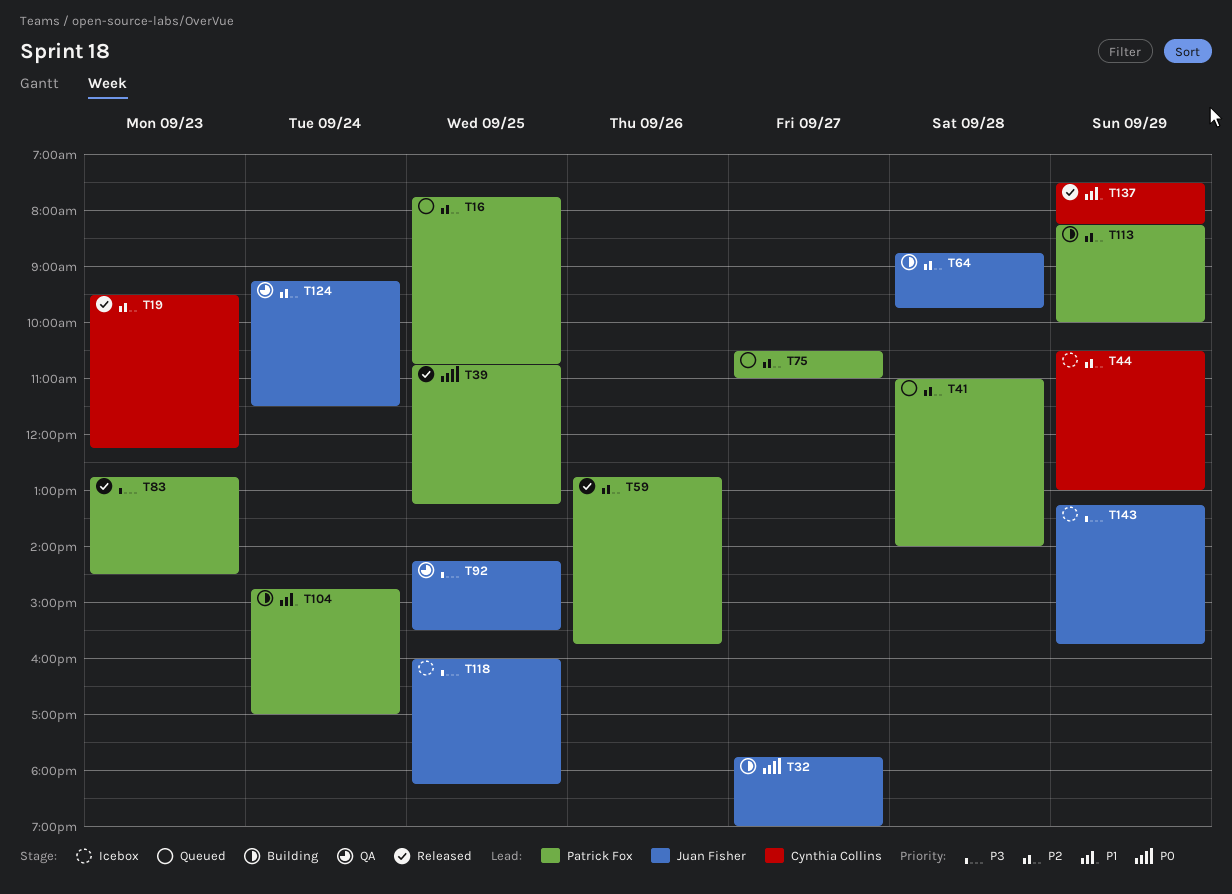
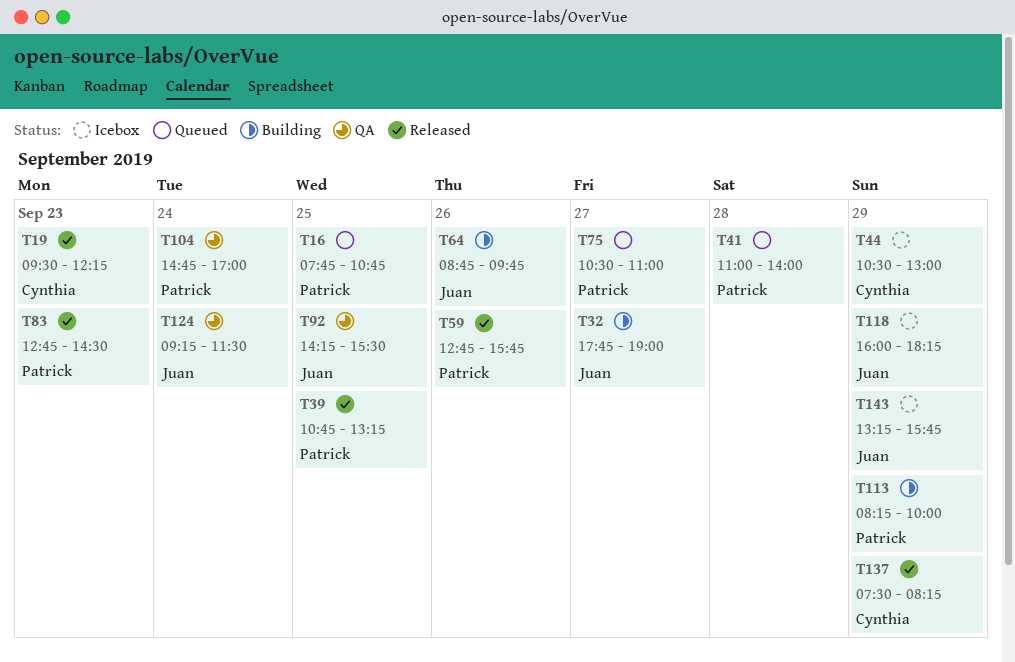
T64, day: Sep 28 -> Sep 26
T104, status: Building -> QA
T118, day: Sep 25 -> Sep 29

